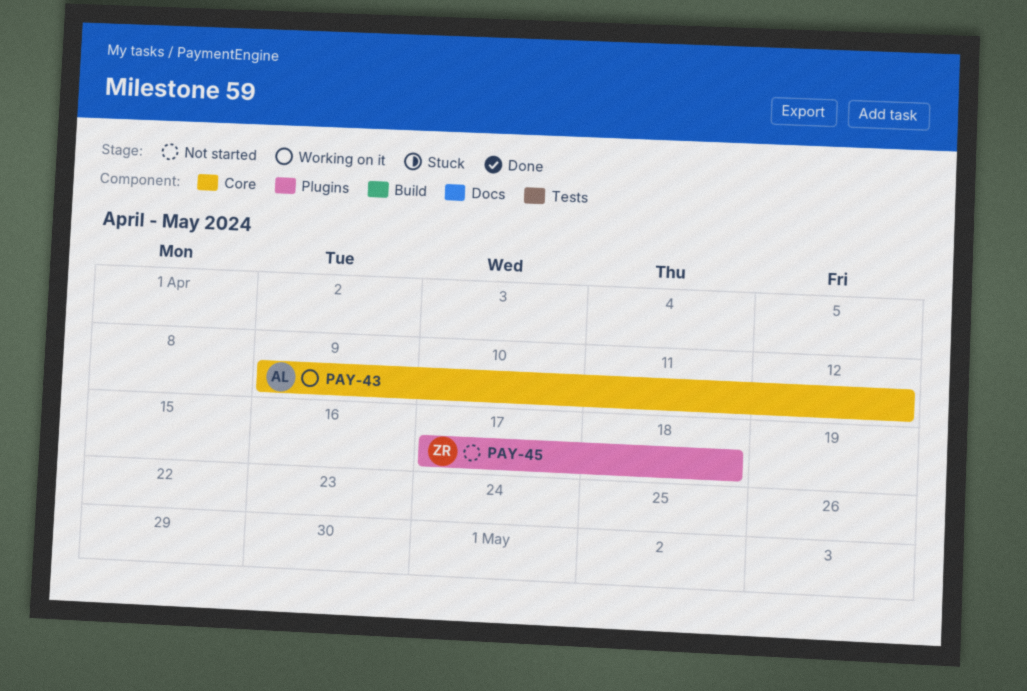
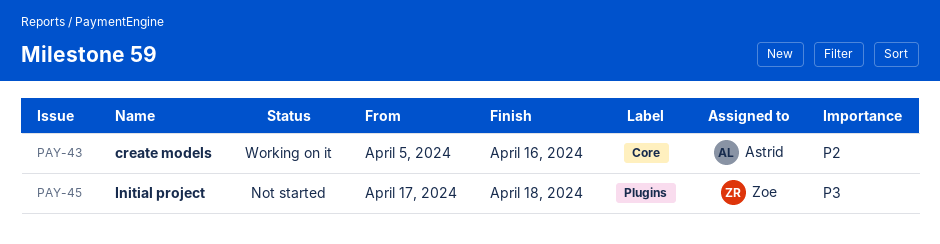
PAY-43, start: Apr 9 -> Apr 5
PAY-43, due: Apr 12 -> Apr 16

